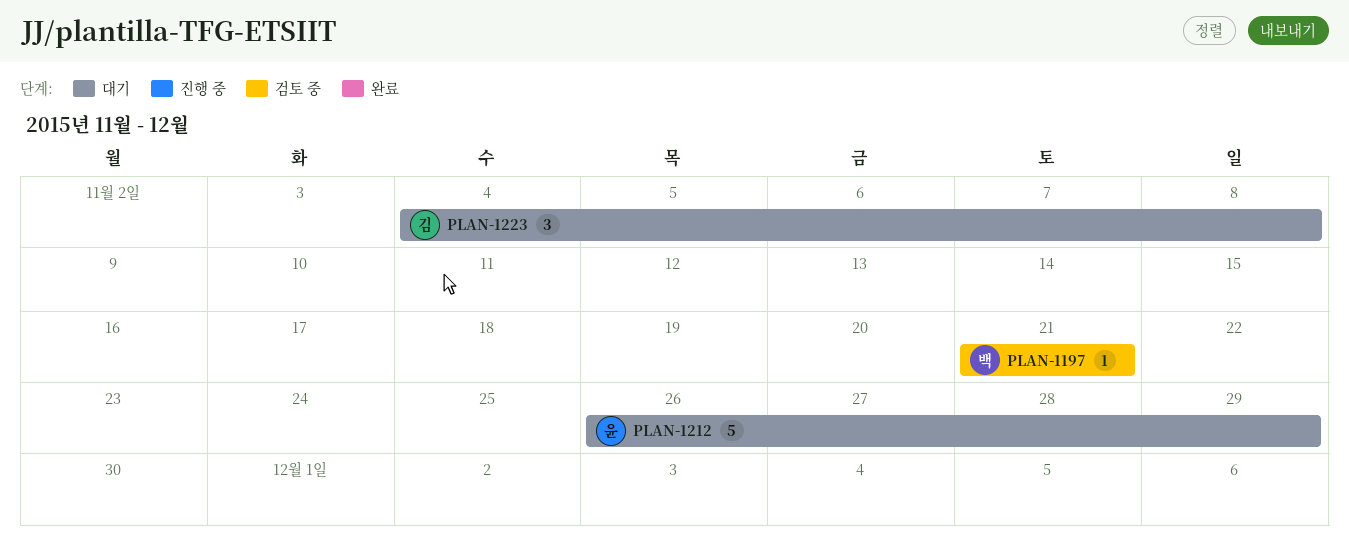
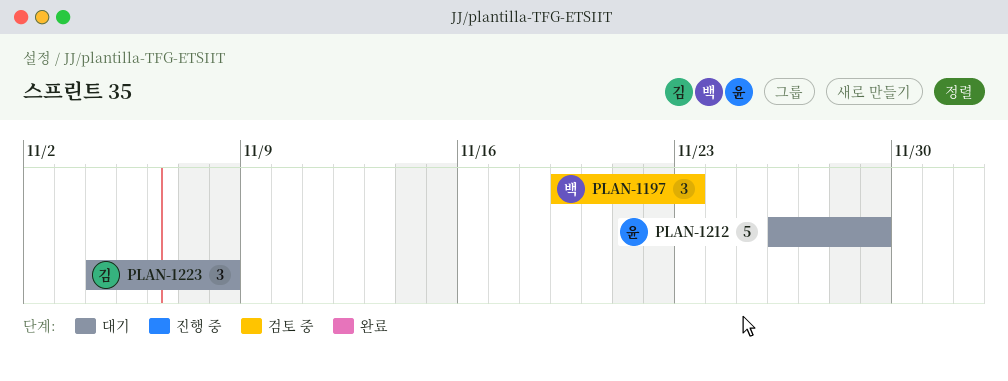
PLAN-1197, estimate: 1 -> 3
PLAN-1197, start: Nov 21 -> Nov 19
PLAN-1197, due: Nov 21 -> Nov 23

